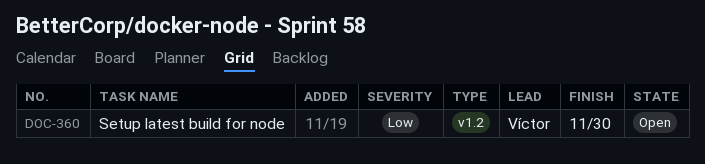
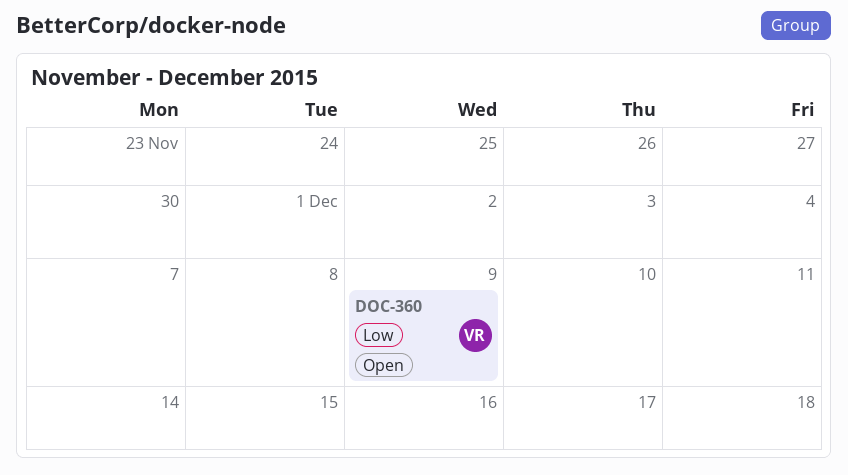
DOC-360, due: Nov 30 -> Dec 9

